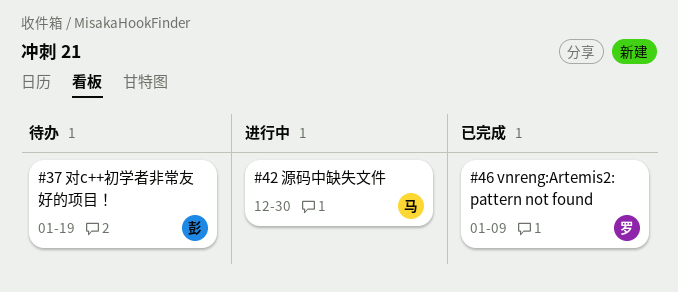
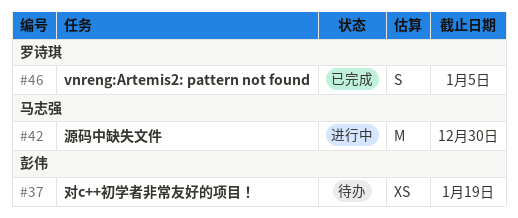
#46, due: Jan 9 -> Jan 5

